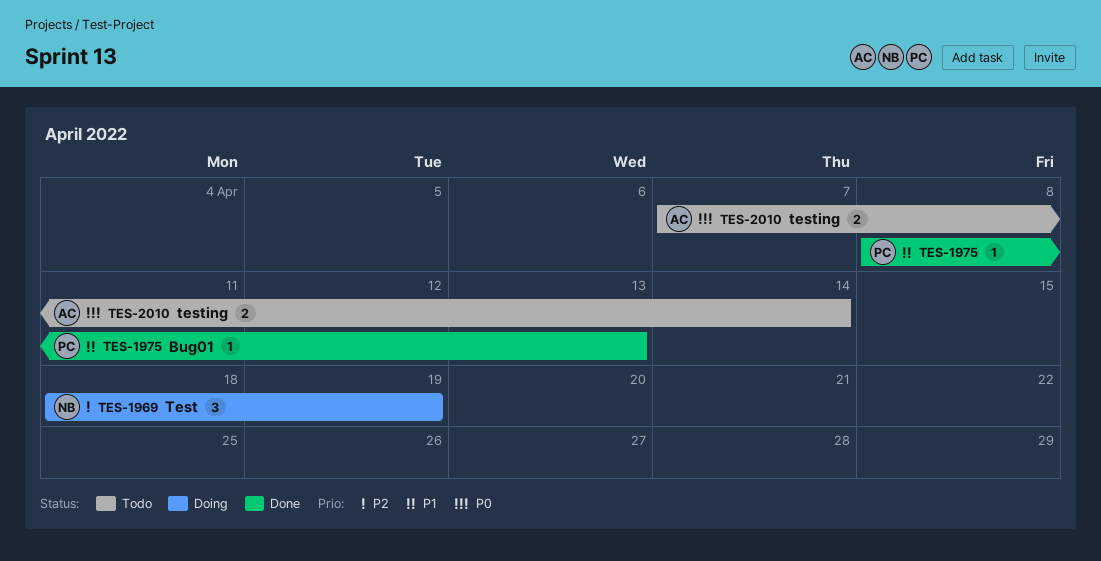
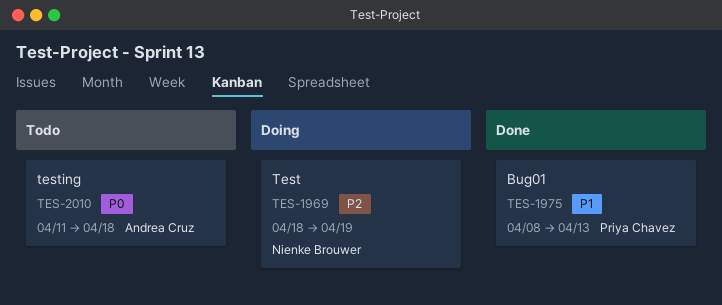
TES-2010, start: Apr 7 -> Apr 11
TES-2010, due: Apr 14 -> Apr 18

